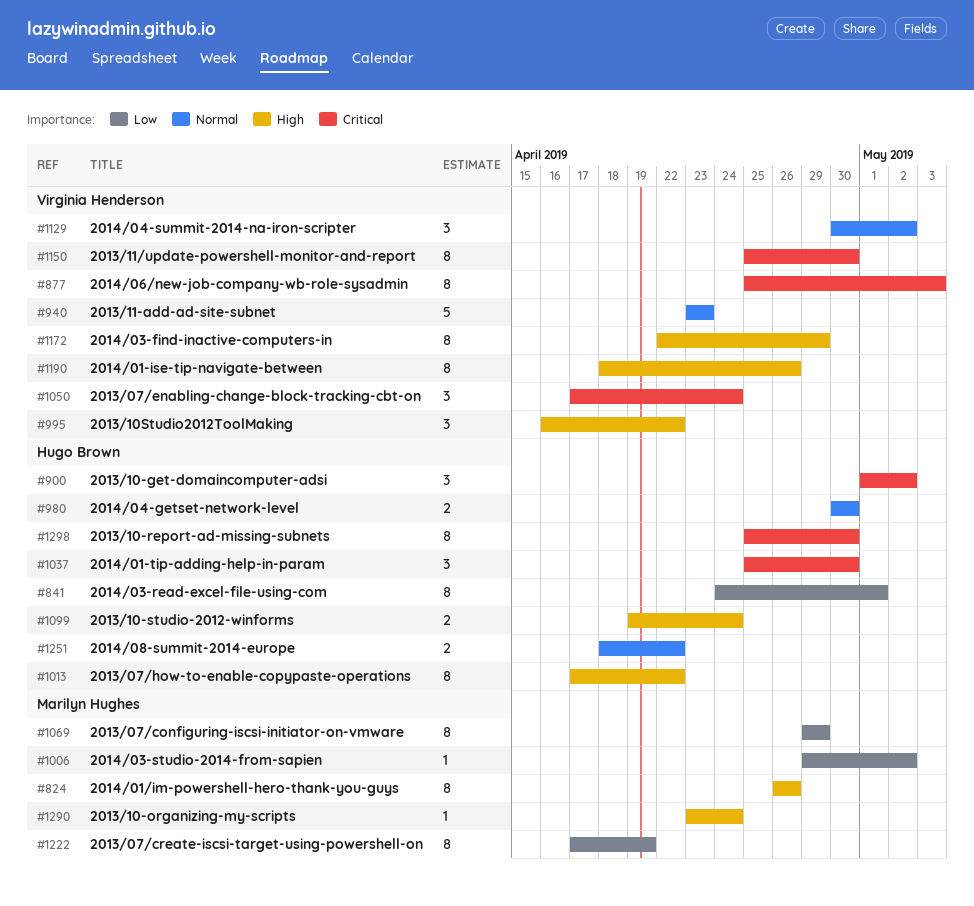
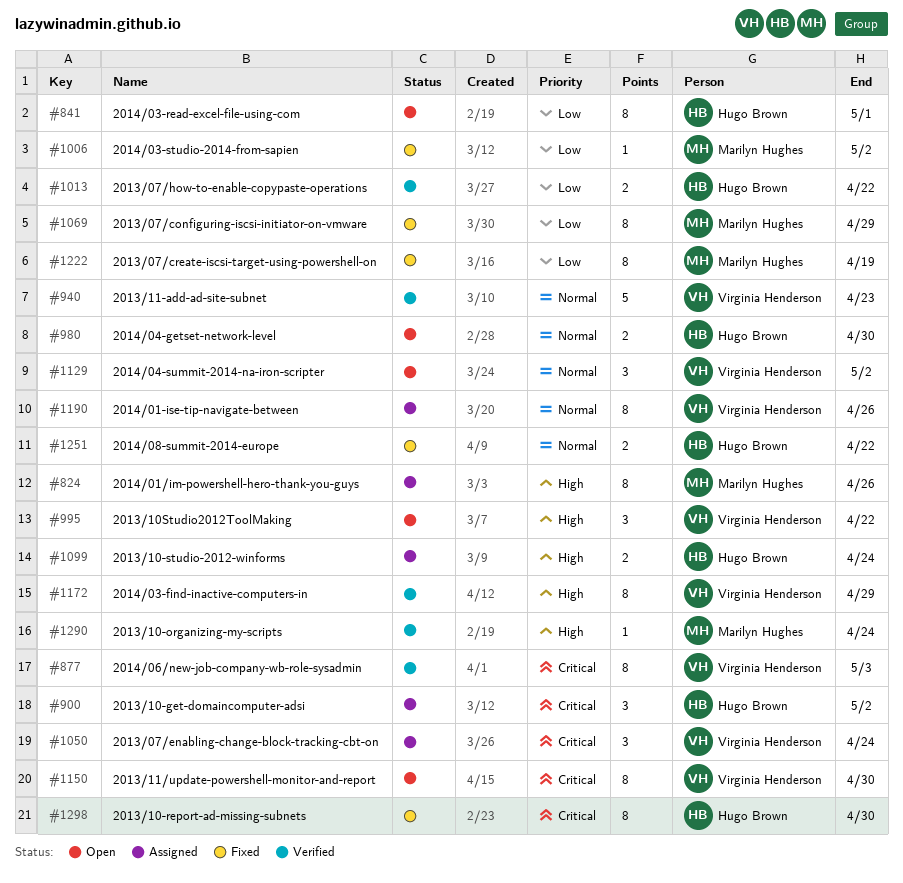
#1013, priority: High -> Low
#1013, estimate: 8 -> 2
#1037: present -> none
#1190, priority: High -> Normal

